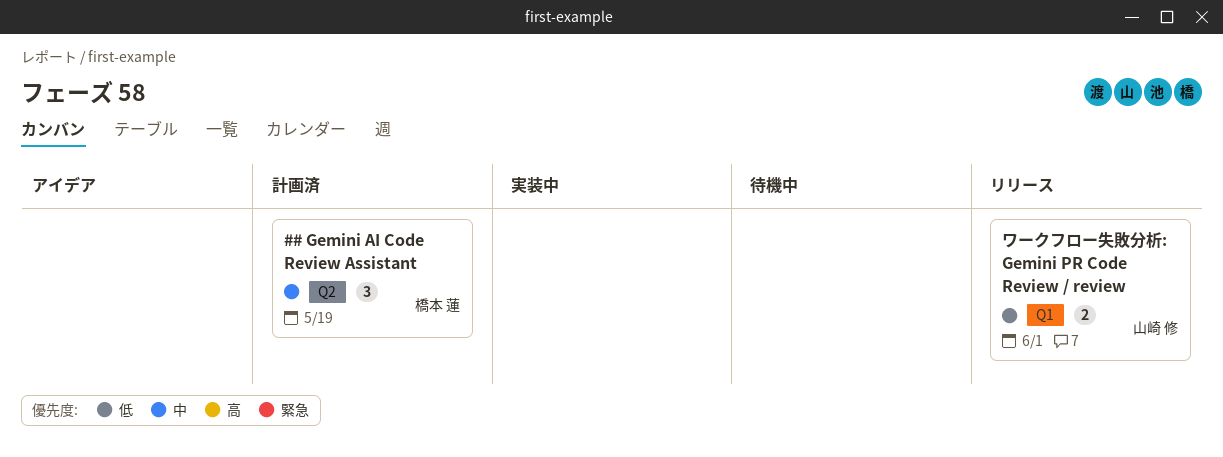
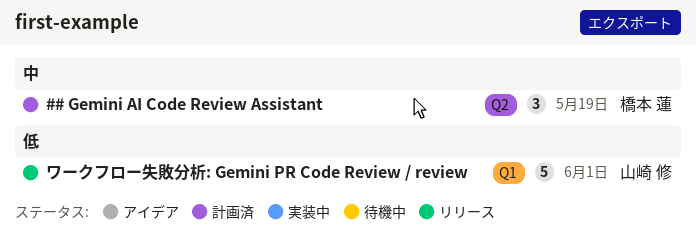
ワークフロー失敗分析: Gemini PR Code Review / review, estimate: 2 -> 5

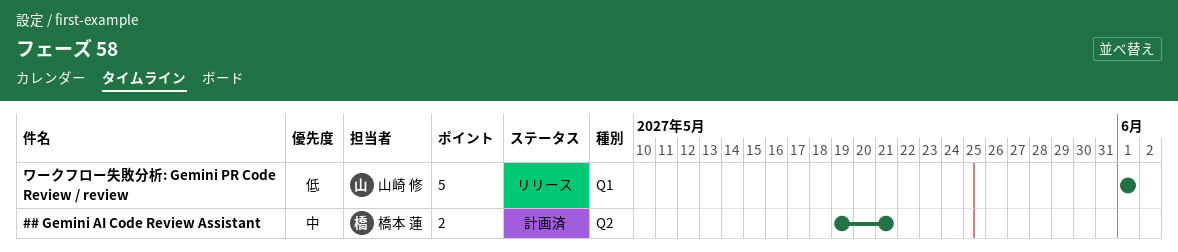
## Gemini AI Code Review Assistant, estimate: 3 -> 2
## Gemini AI Code Review Assistant, due: May 19 -> May 21

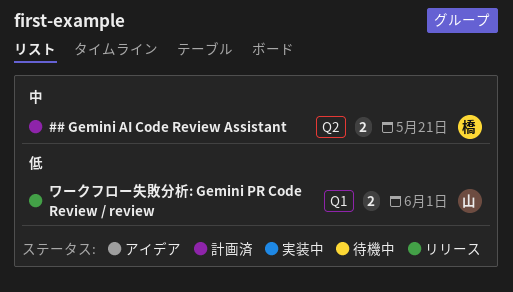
ワークフロー失敗分析: Gemini PR Code Review / review, estimate: 5 -> 2

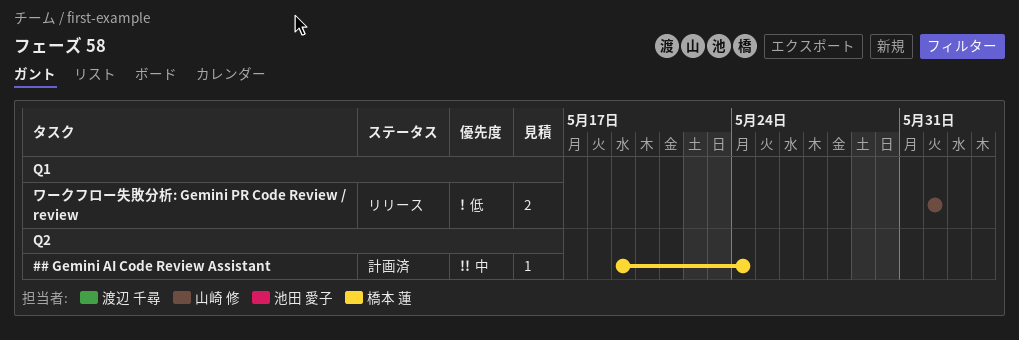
## Gemini AI Code Review Assistant, estimate: 2 -> 1
## Gemini AI Code Review Assistant, due: May 21 -> May 24

